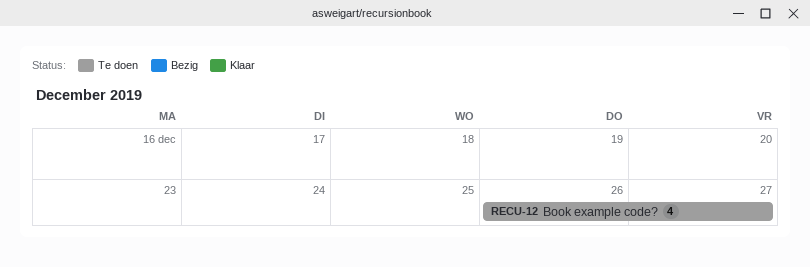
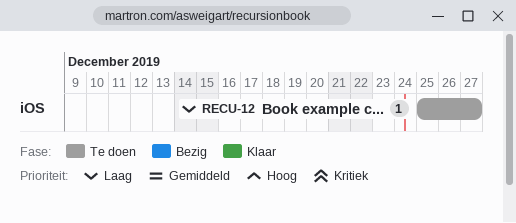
RECU-12, estimate: 4 -> 1
RECU-12, start: Dec 26 -> Dec 25

